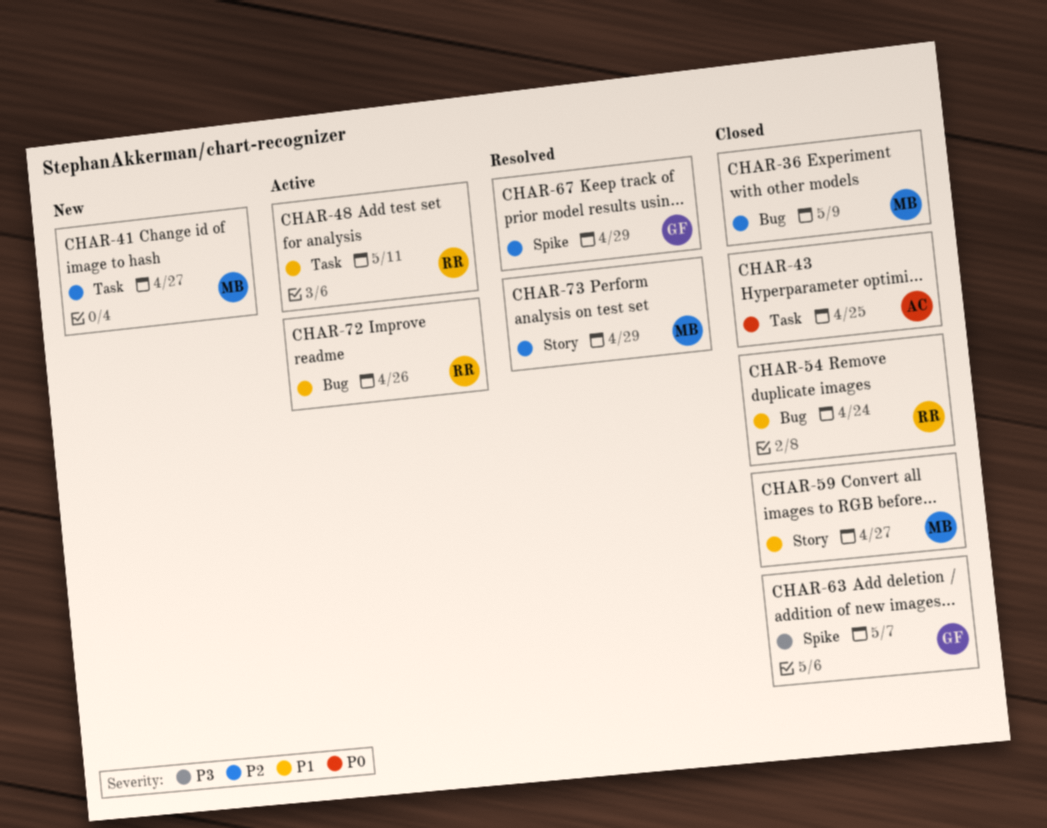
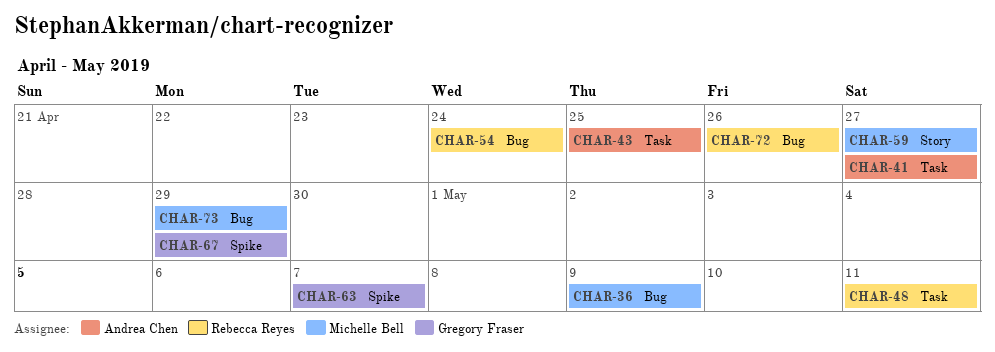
CHAR-41, owner: Michelle Bell -> Andrea Chen
CHAR-73, label: Story -> Bug

